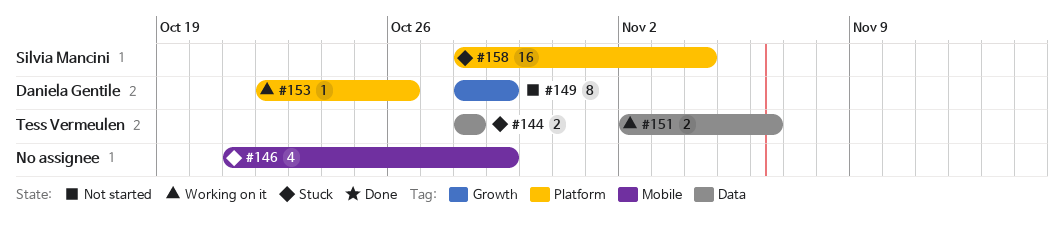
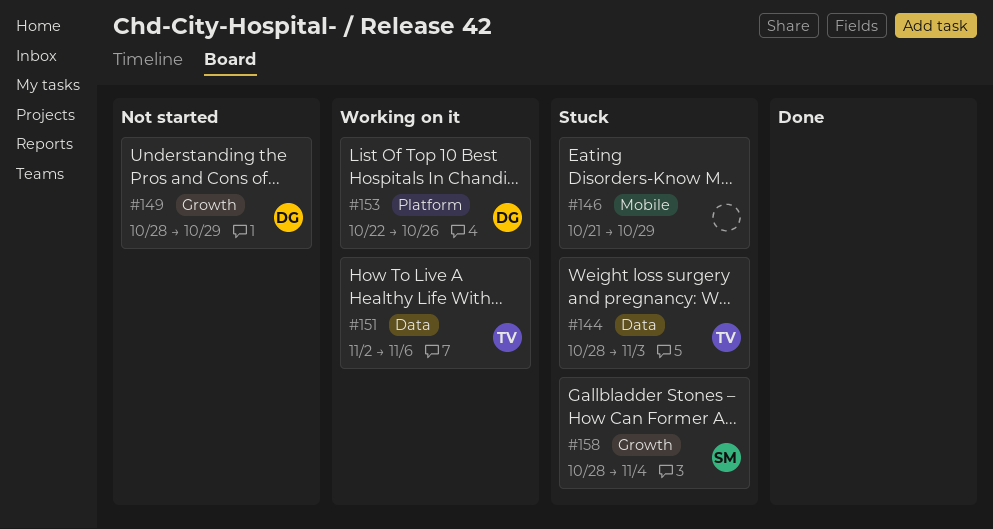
#144, due: Oct 28 -> Nov 3
#158, label: Platform -> Growth

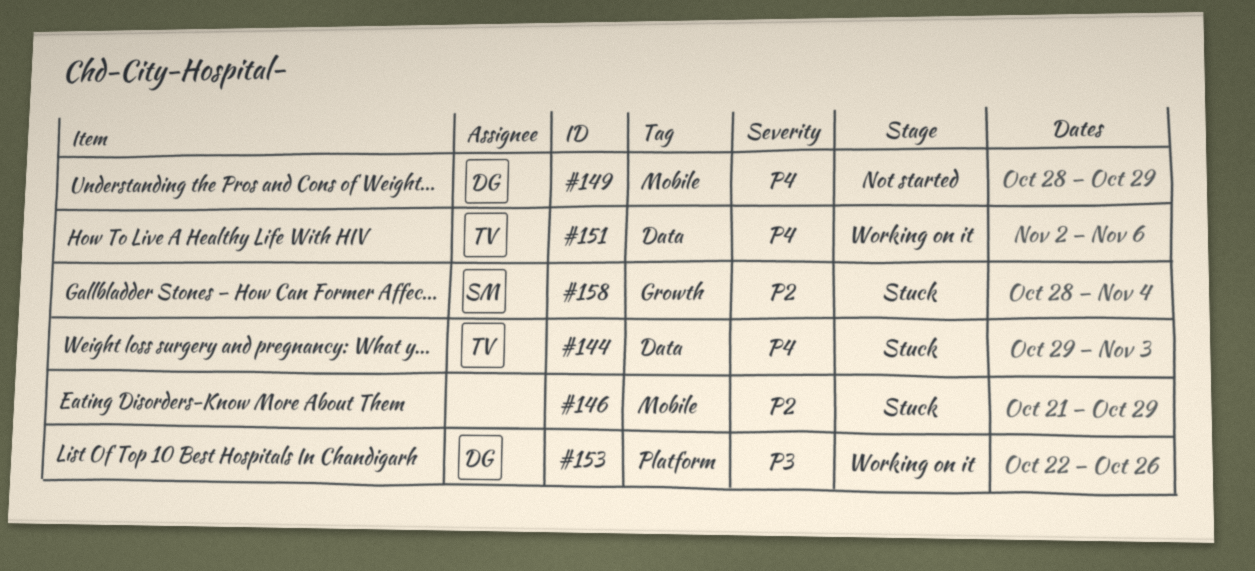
#144, start: Oct 28 -> Oct 29
#149, label: Growth -> Mobile

